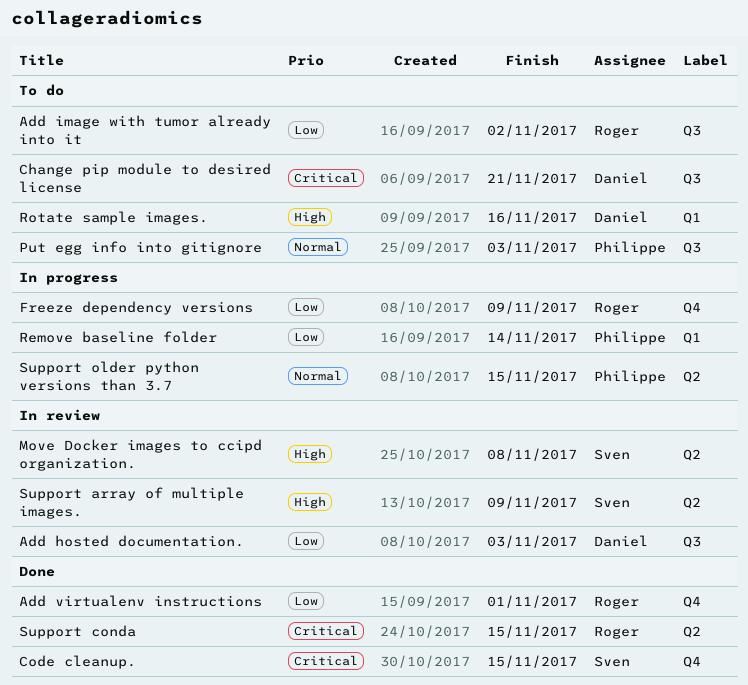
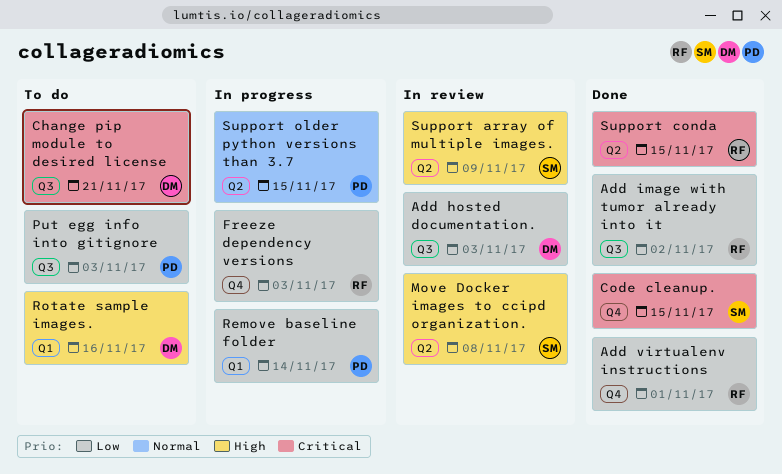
Add image with tumor already into it, status: To do -> Done
Freeze dependency versions, due: Nov 9 -> Nov 3
Put egg info into gitignore, priority: Normal -> Low

